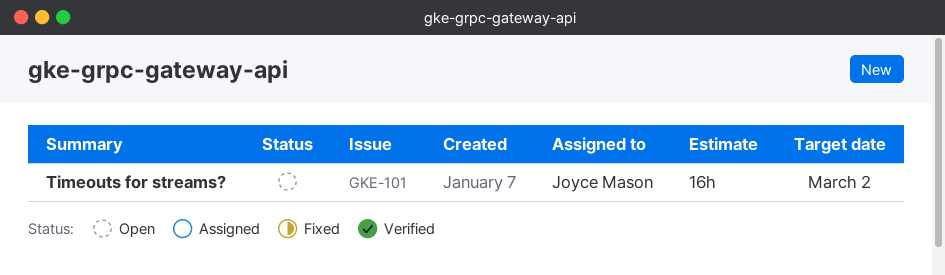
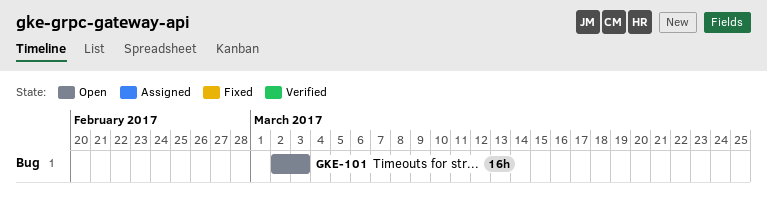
GKE-101, due: Mar 2 -> Mar 3

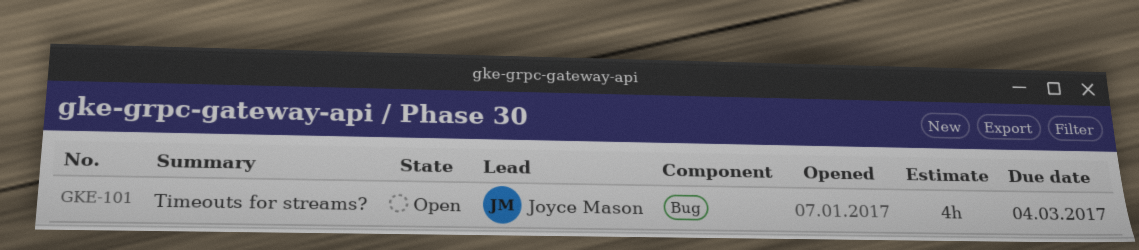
GKE-101, estimate: 16h -> 4h
GKE-101, due: Mar 3 -> Mar 4

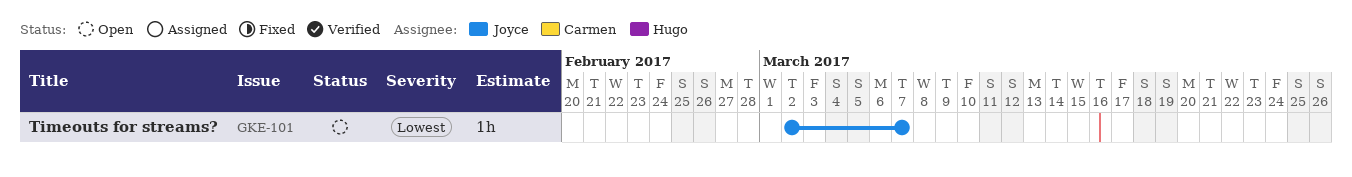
GKE-101, estimate: 4h -> 1h
GKE-101, due: Mar 4 -> Mar 7

